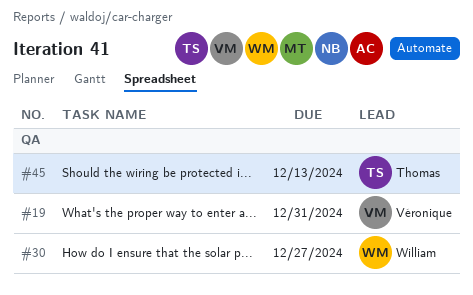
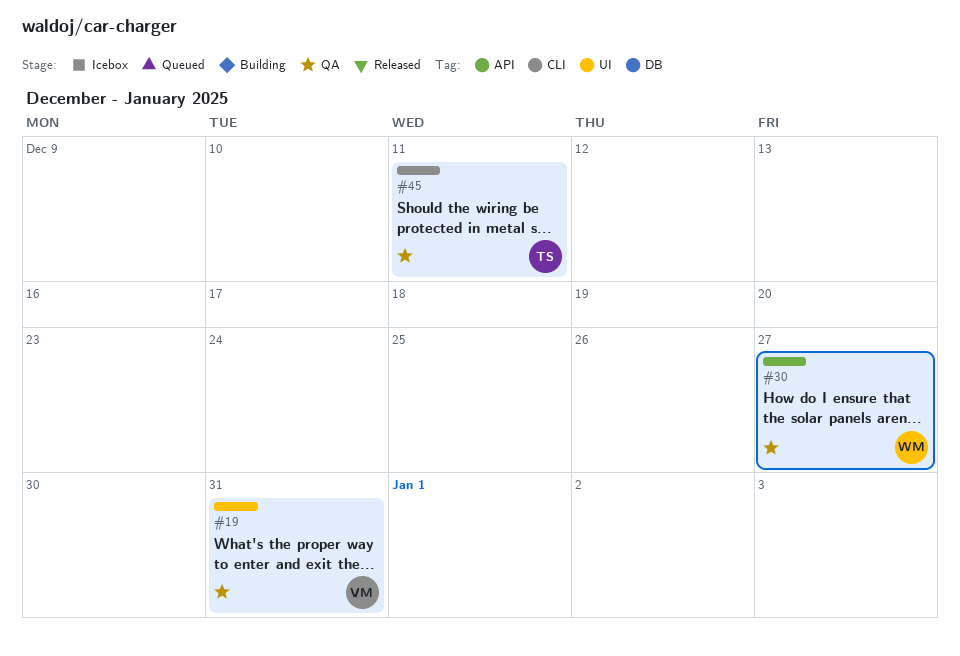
#45, due: Dec 13 -> Dec 11

